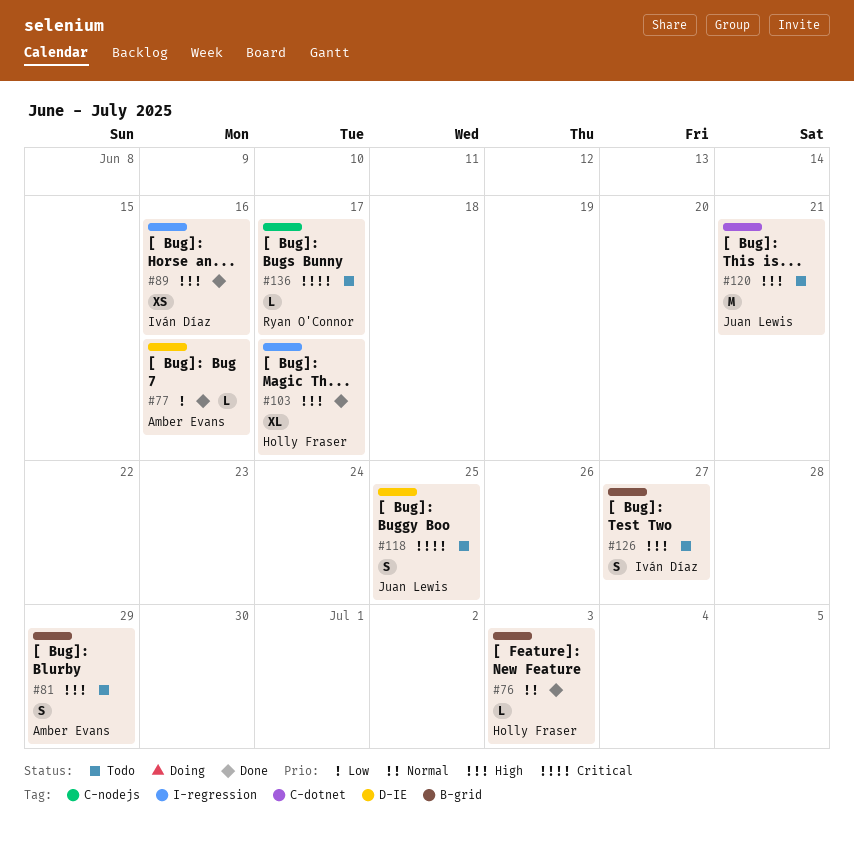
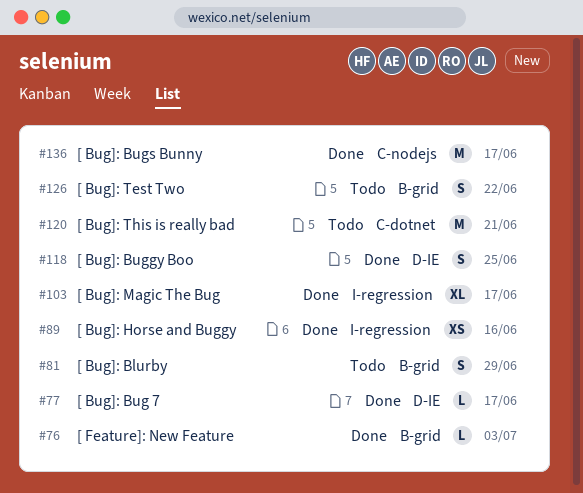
#77, due: Jun 16 -> Jun 17
#118, status: Todo -> Done
#126, due: Jun 27 -> Jun 22
#136, status: Todo -> Done
#136, estimate: L -> M

